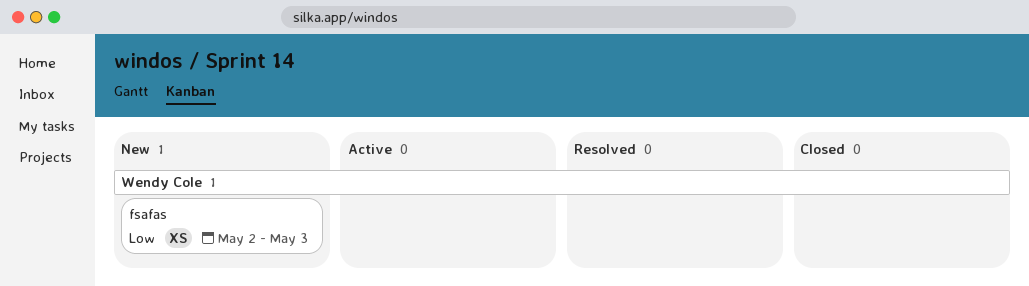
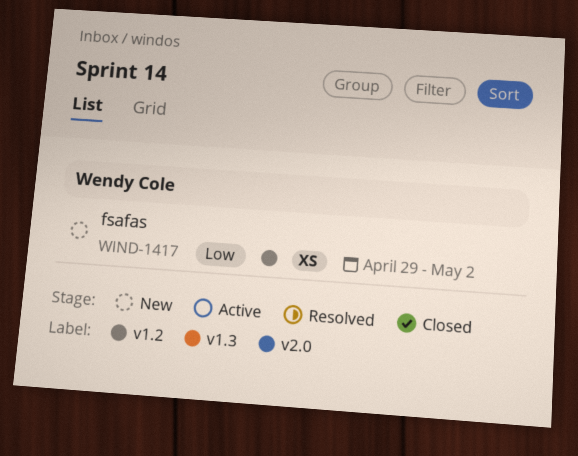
fsafas, start: May 2 -> Apr 29
fsafas, due: May 3 -> May 2

